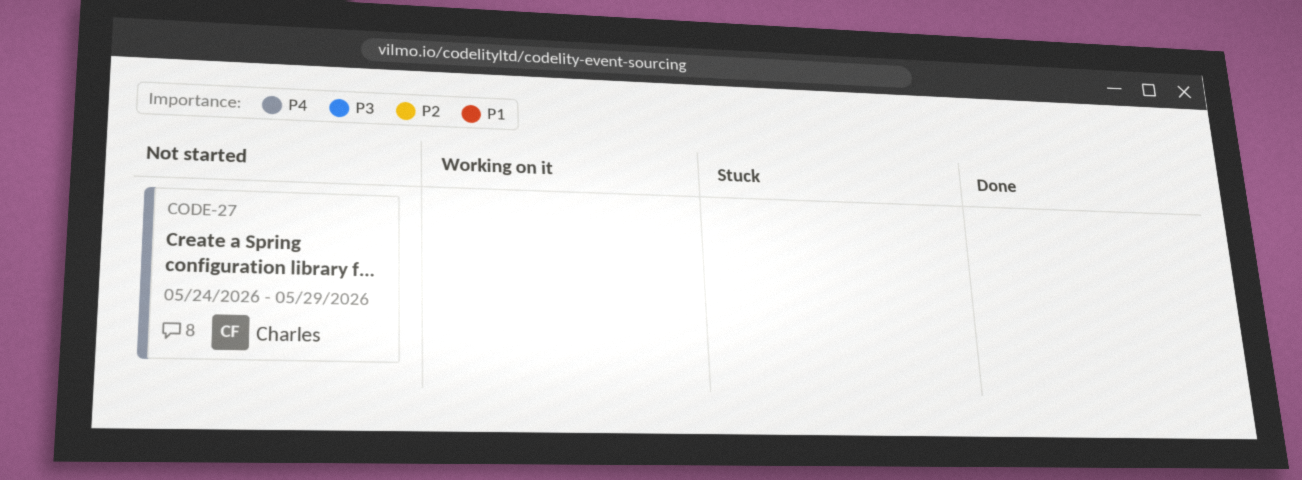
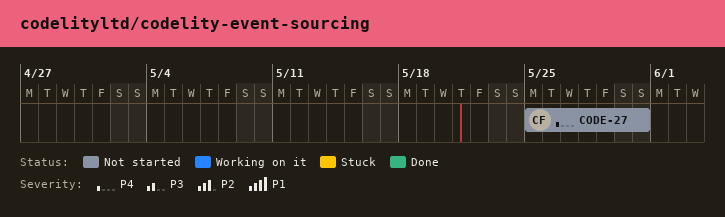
CODE-27, start: May 24 -> May 25
CODE-27, due: May 29 -> May 31

